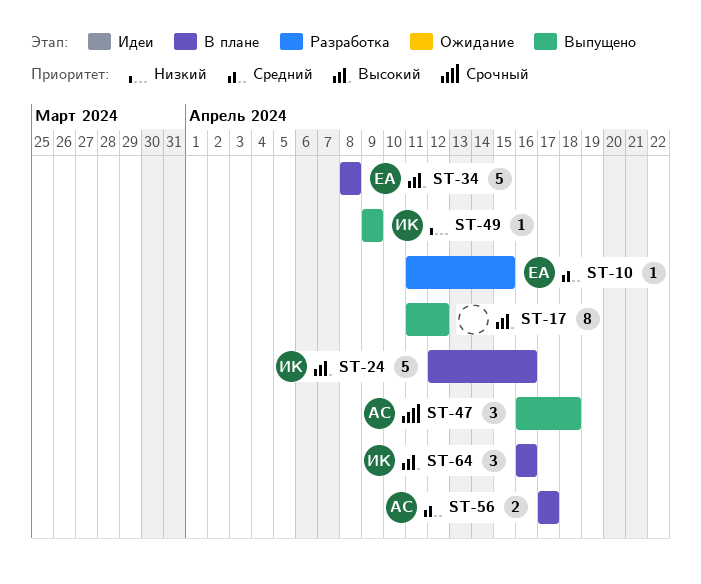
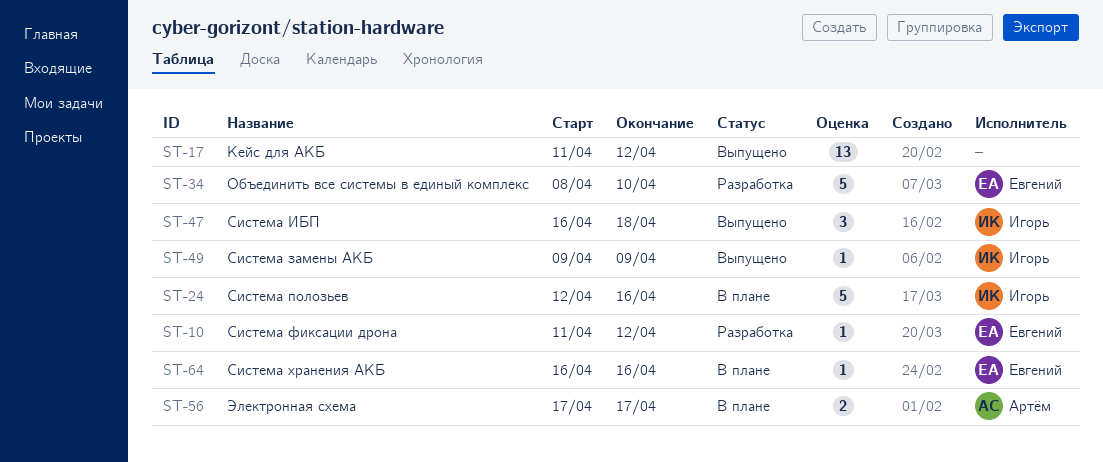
ST-10, due: Apr 15 -> Apr 12
ST-17, estimate: 8 -> 13
ST-34, status: В плане -> Разработка
ST-34, due: Apr 8 -> Apr 10
ST-47, owner: Артём -> Игорь
ST-64, owner: Игорь -> Евгений
ST-64, estimate: 3 -> 1

